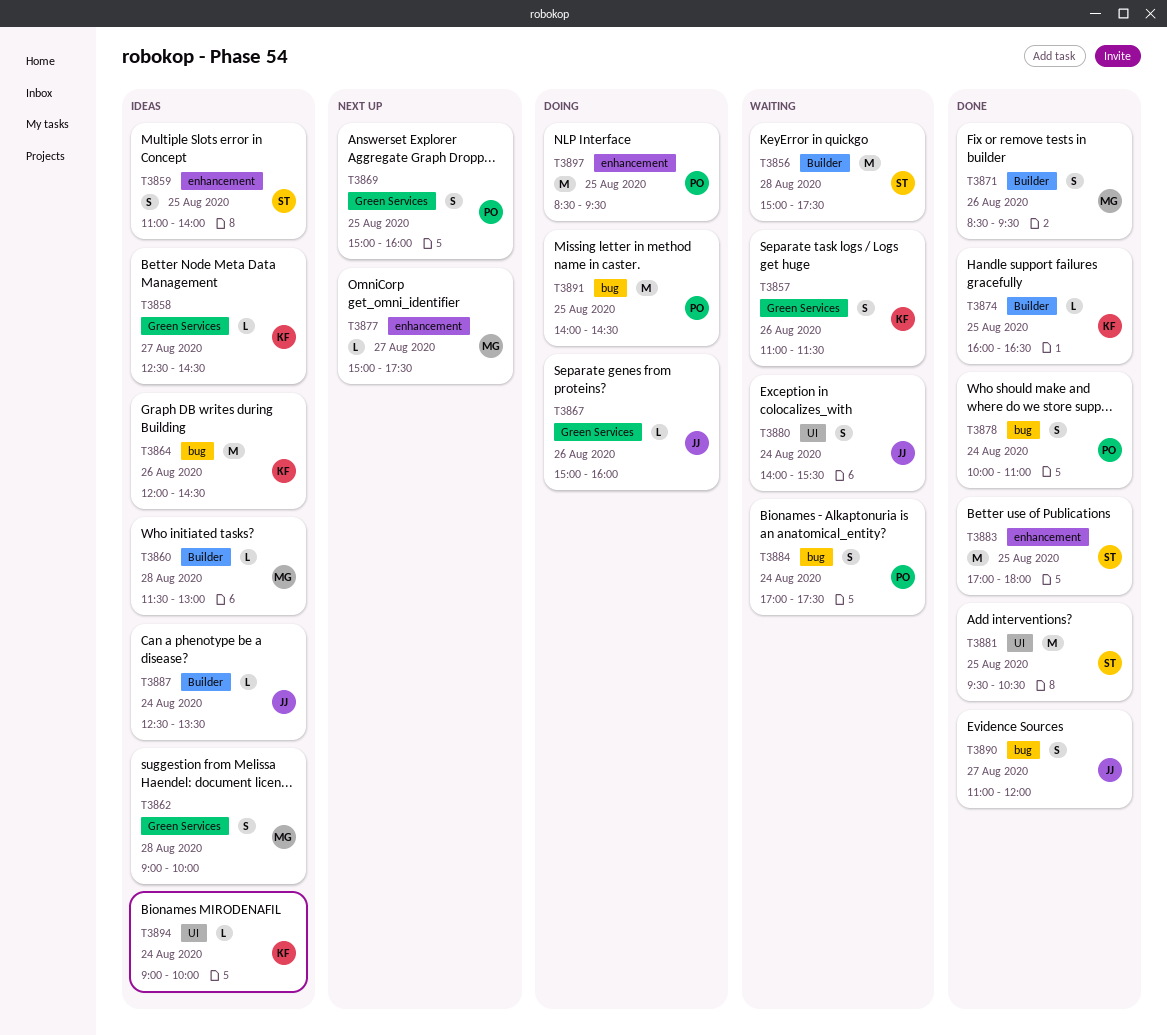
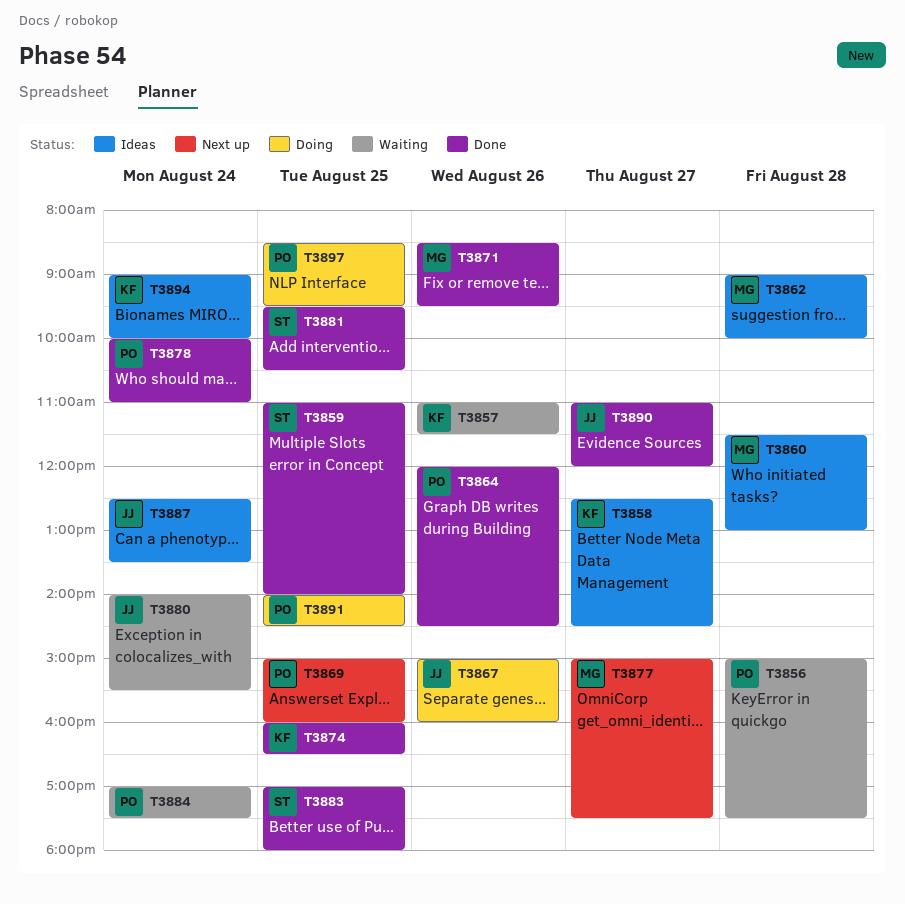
T3856, owner: ST -> PO
T3859, status: Ideas -> Done
T3864, status: Ideas -> Done
T3864, owner: KF -> PO

